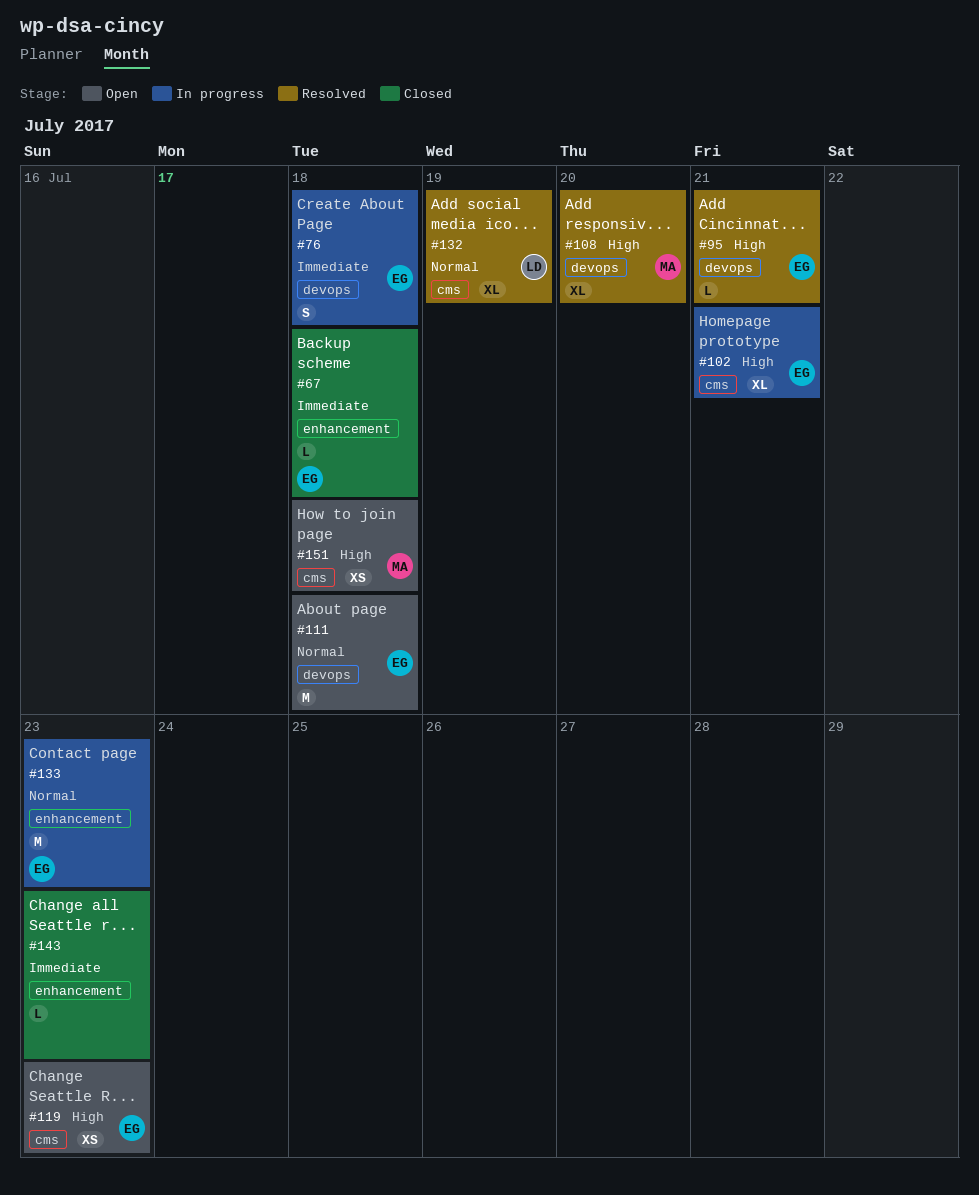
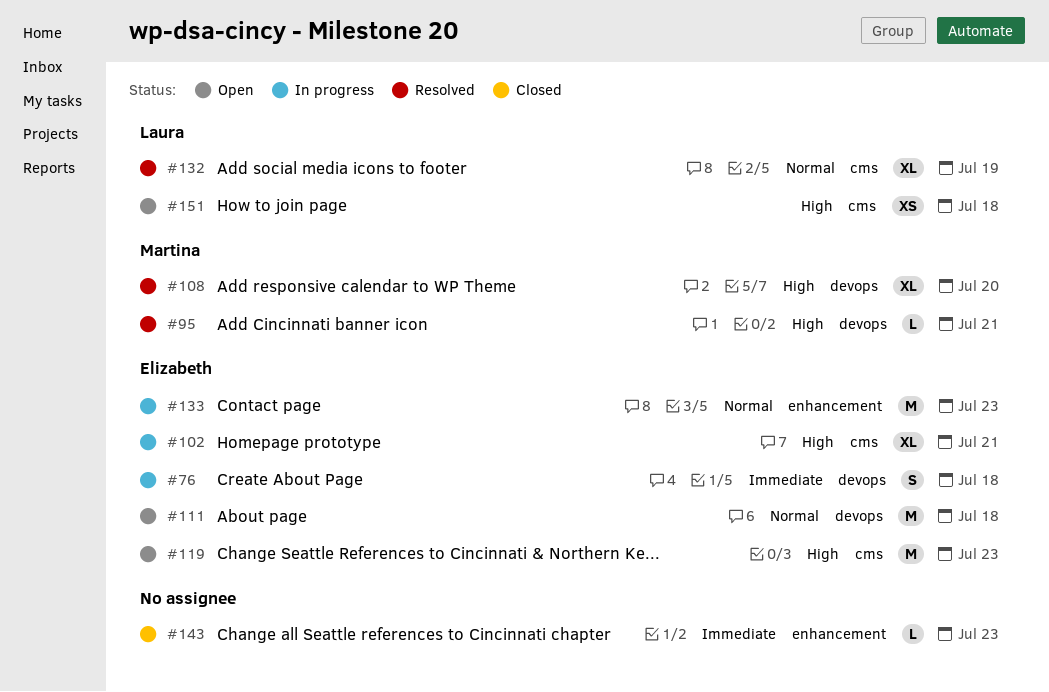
#67: present -> none
#95, owner: Elizabeth -> Martina
#119, estimate: XS -> M
#151, owner: Martina -> Laura

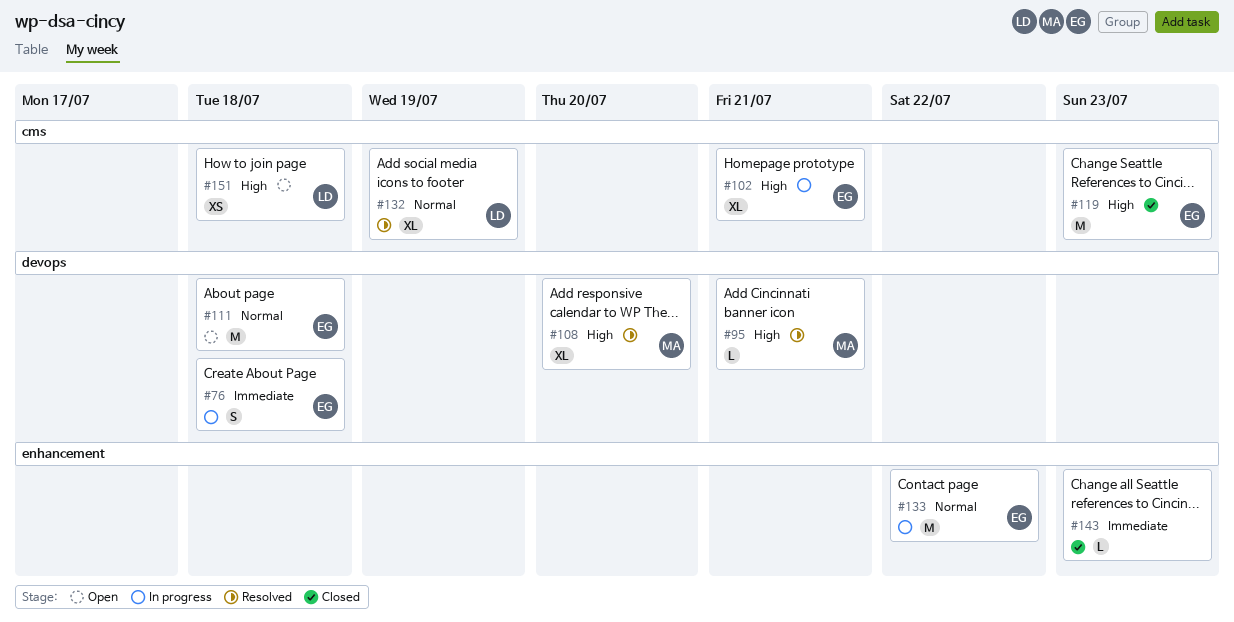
#119, status: Open -> Closed
#133, due: Jul 23 -> Jul 22

